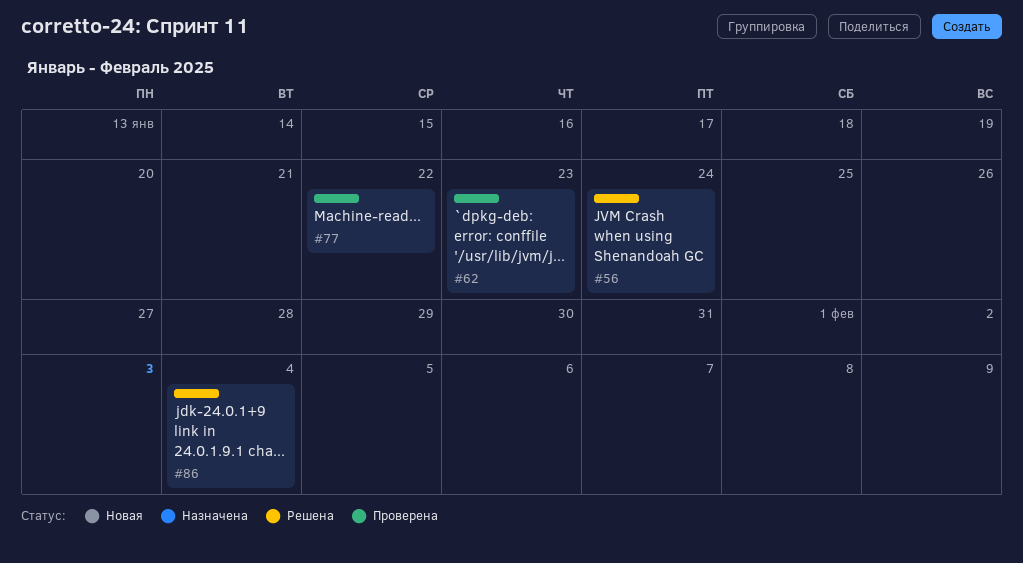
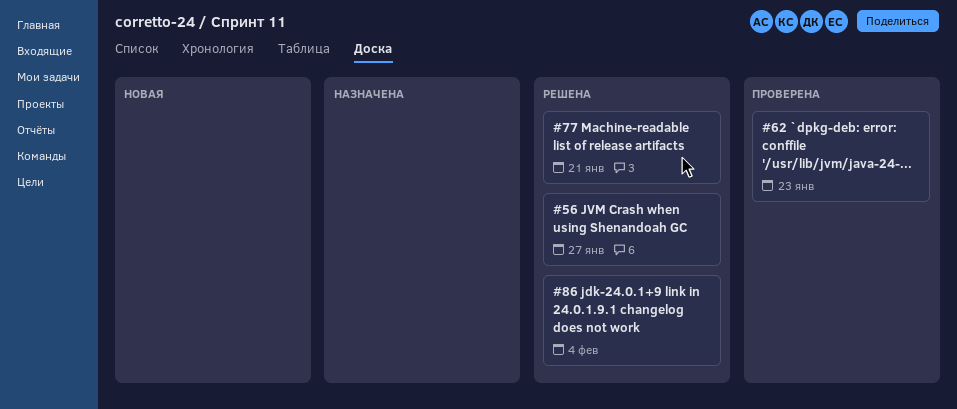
#56, due: Jan 24 -> Jan 27
#77, status: Проверена -> Решена
#77, due: Jan 22 -> Jan 21

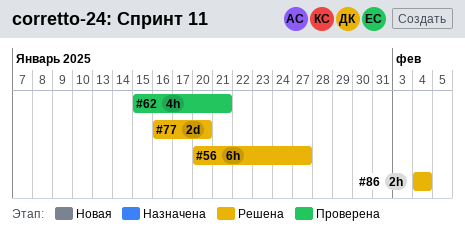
#62, due: Jan 23 -> Jan 21
#77, due: Jan 21 -> Jan 20

